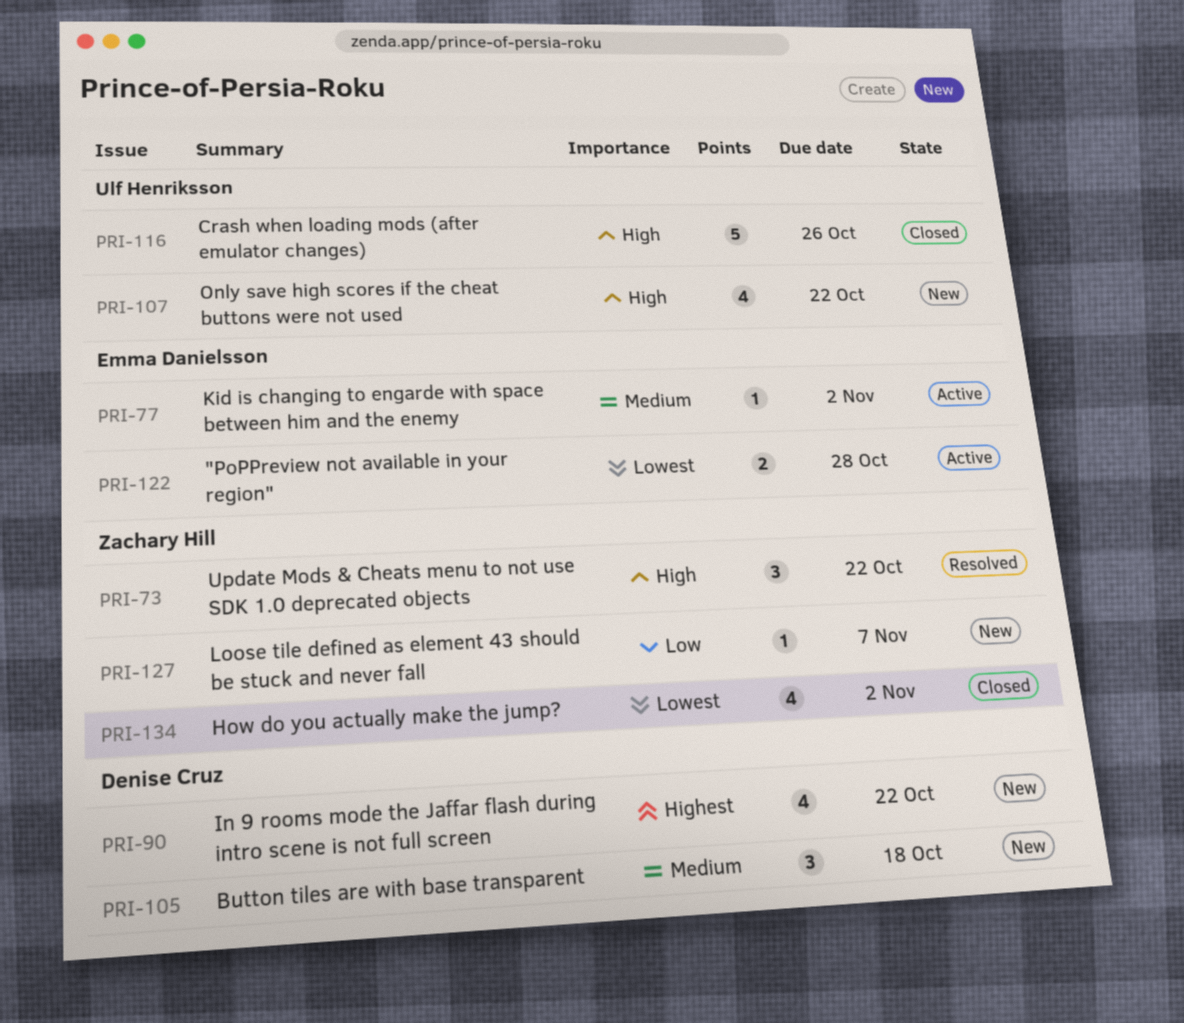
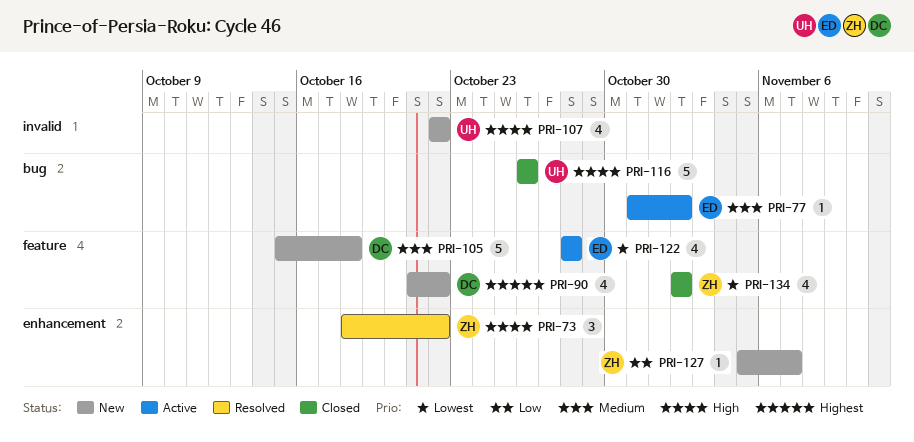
PRI-105, estimate: 3 -> 5
PRI-122, estimate: 2 -> 4

